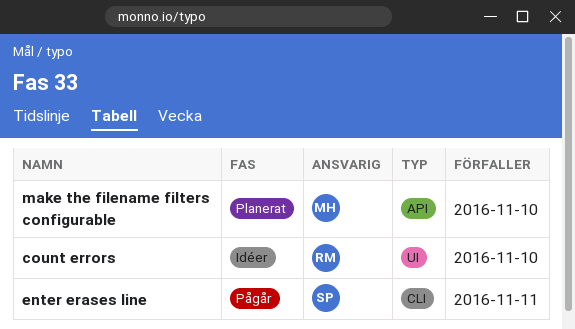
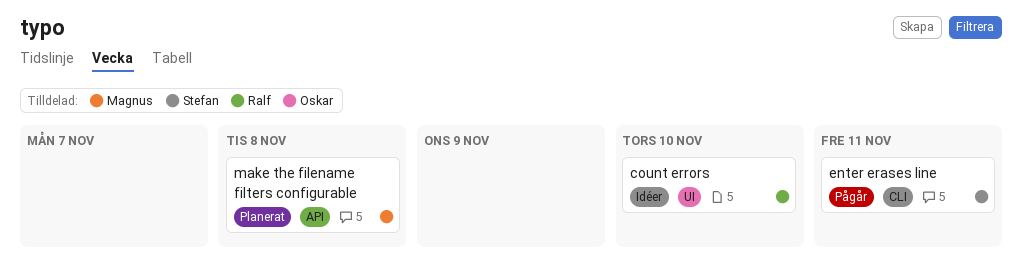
make the filename filters configurable, due: Nov 10 -> Nov 8

